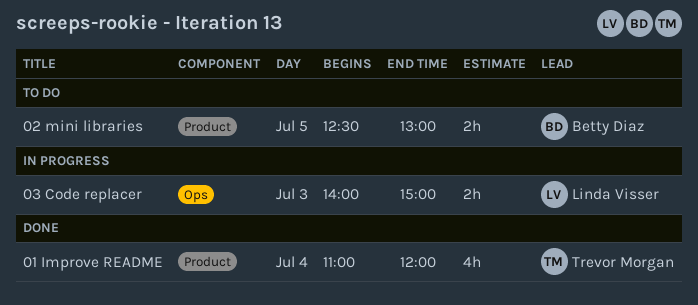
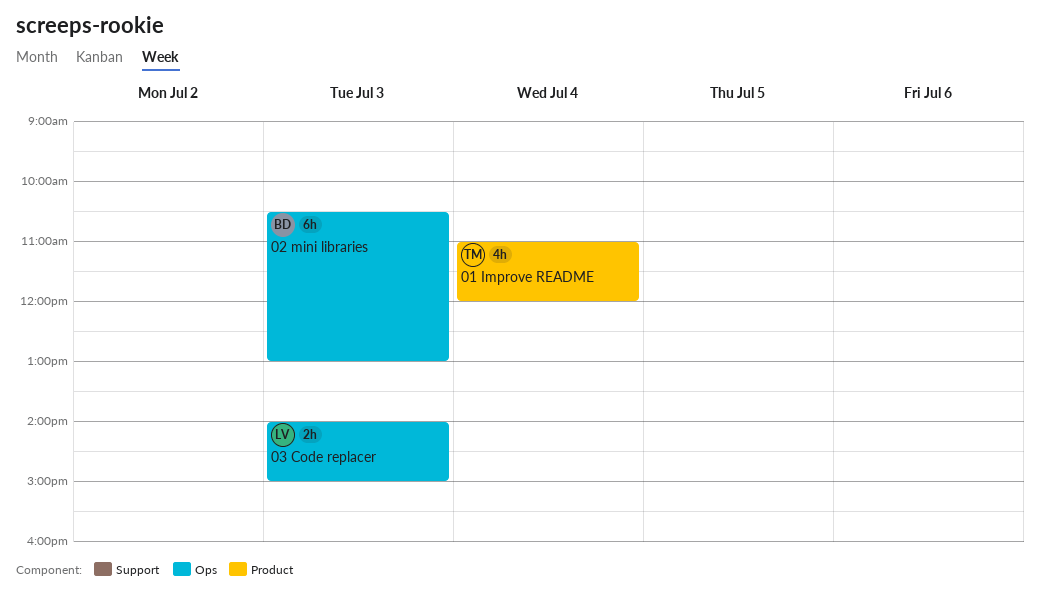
02 mini libraries, label: Product -> Ops
02 mini libraries, estimate: 2h -> 6h
02 mini libraries, day: Jul 5 -> Jul 3
02 mini libraries, begins: 12:30 -> 10:30

